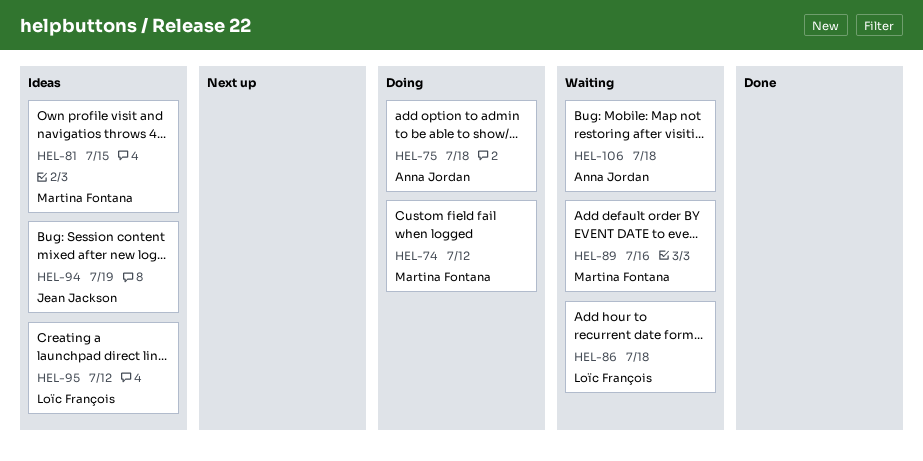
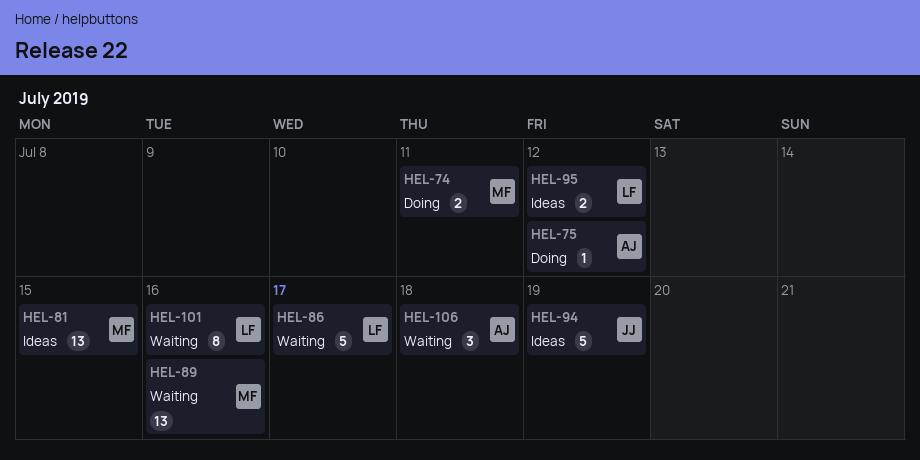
HEL-74, due: Jul 12 -> Jul 11
HEL-75, due: Jul 18 -> Jul 12
HEL-86, due: Jul 18 -> Jul 17
HEL-101: none -> present

